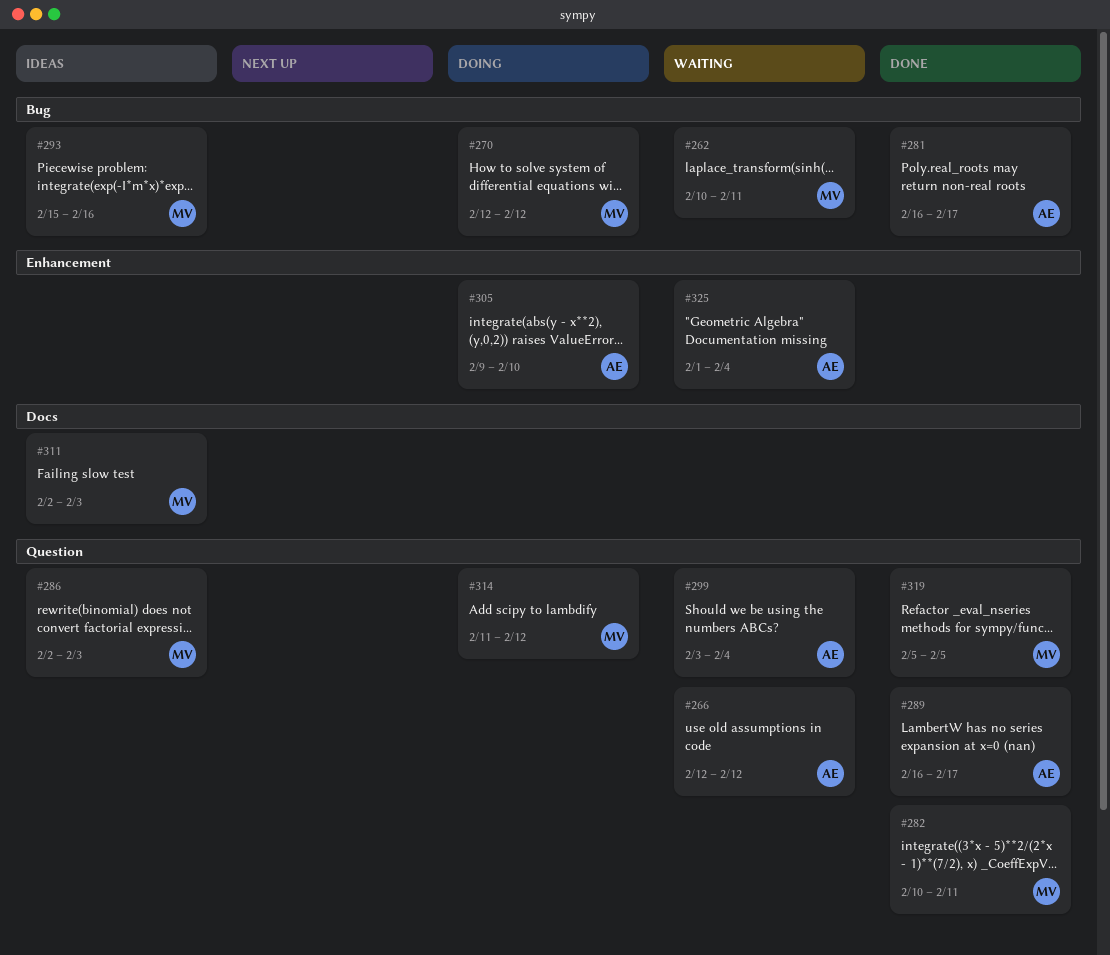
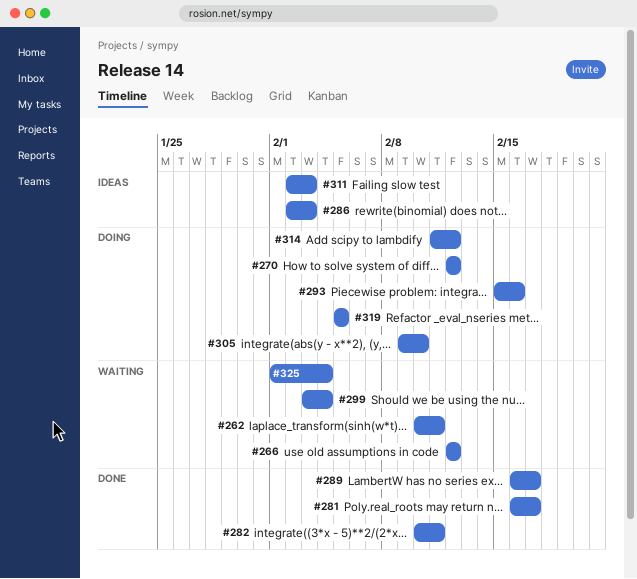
#293, status: Ideas -> Doing
#319, status: Done -> Doing

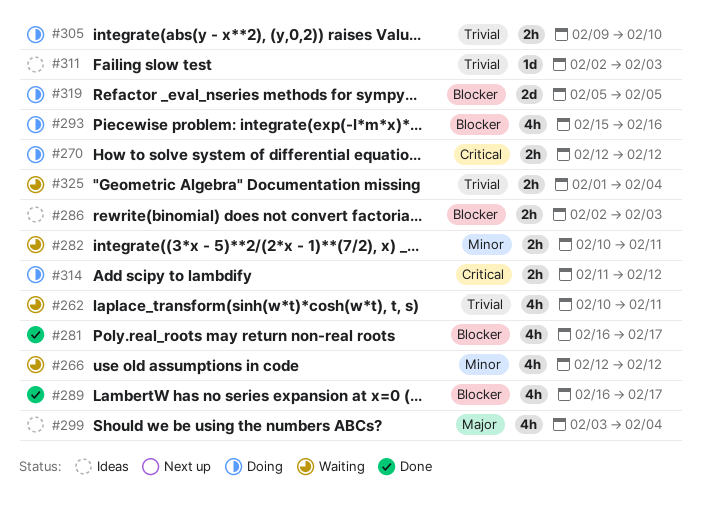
#282, status: Done -> Waiting
#299, status: Waiting -> Ideas

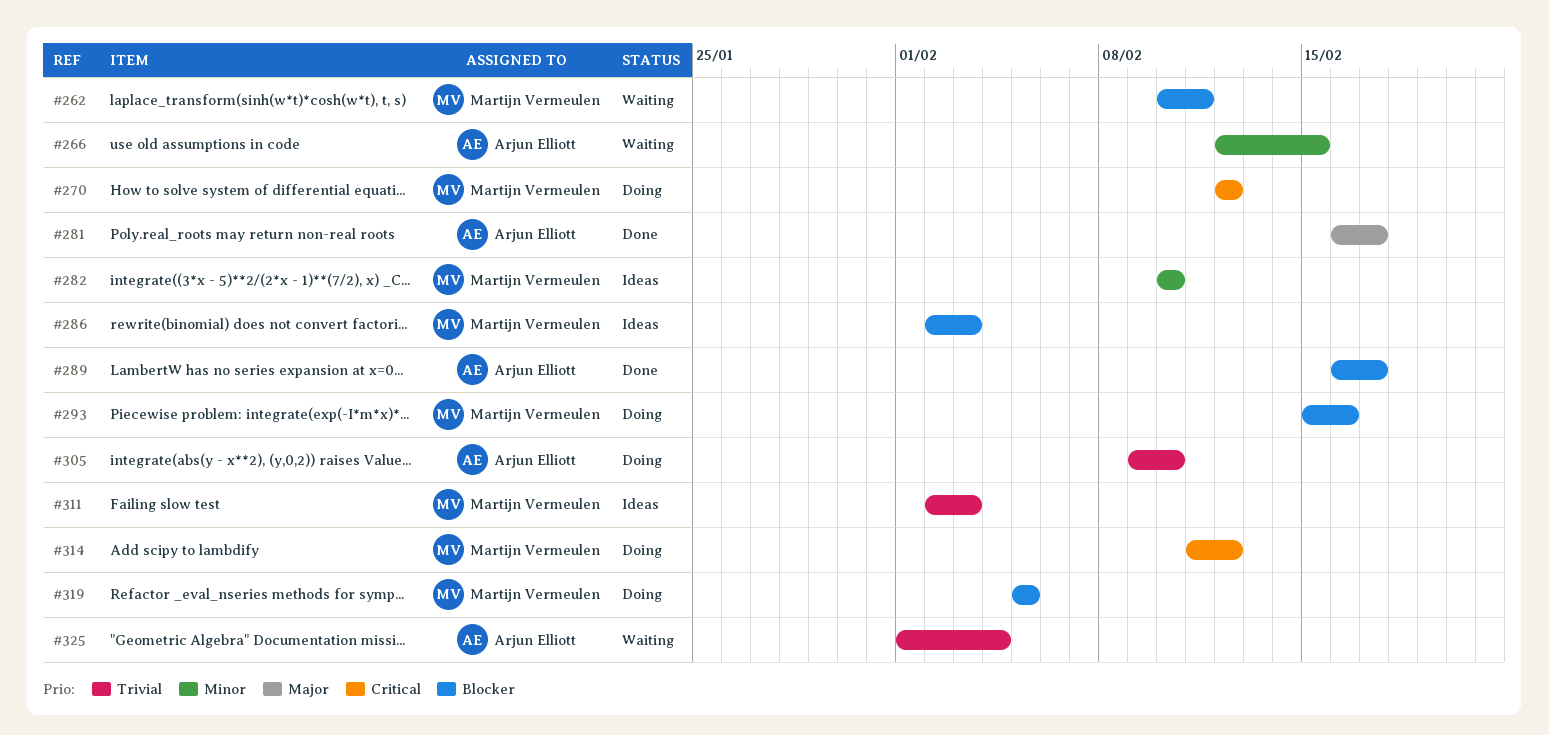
#262, priority: Trivial -> Blocker
#266, due: Feb 12 -> Feb 15
#281, priority: Blocker -> Major
#282, status: Waiting -> Ideas
#282, due: Feb 11 -> Feb 10
#299: present -> none

